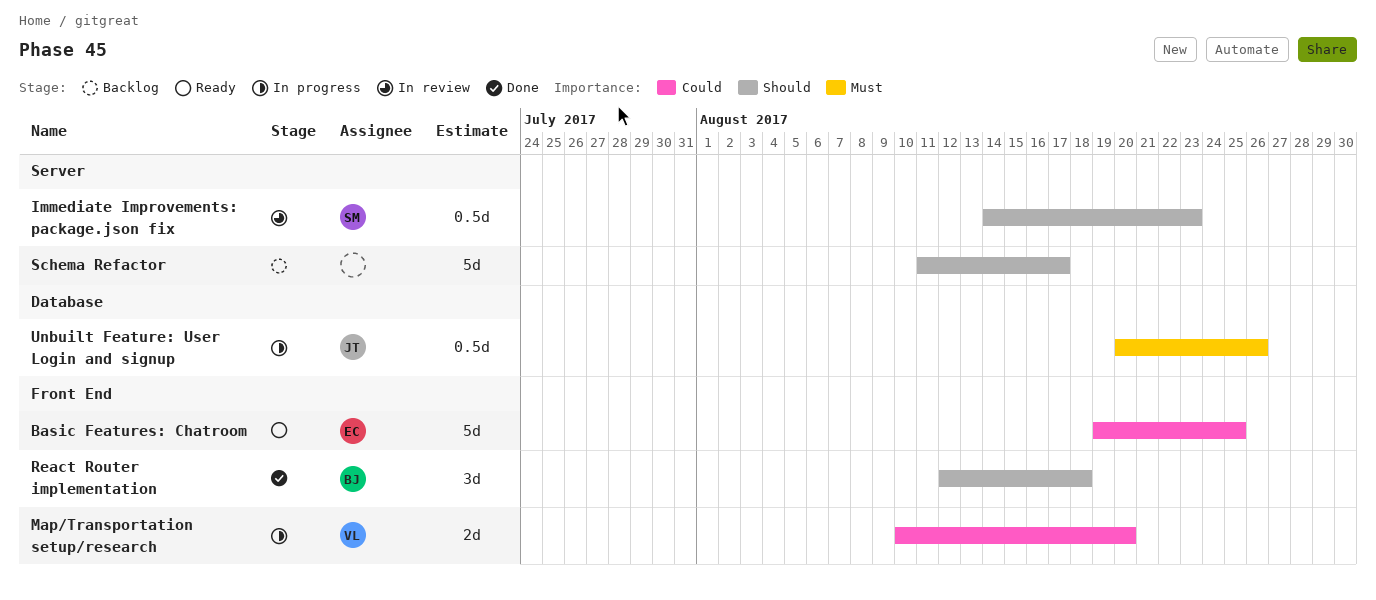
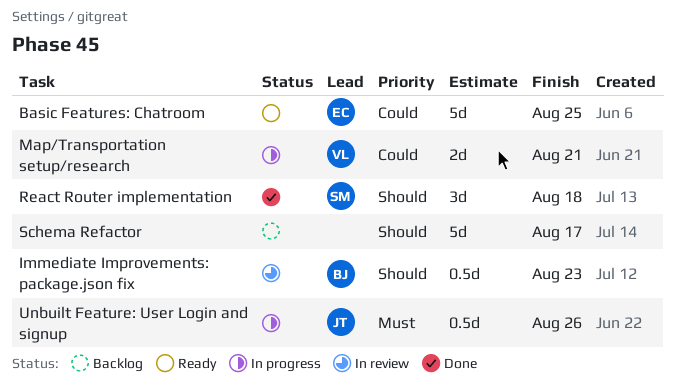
Immediate Improvements: package.json fix, owner: SM -> BJ
Map/Transportation setup/research, due: Aug 20 -> Aug 21
React Router implementation, owner: BJ -> SM

